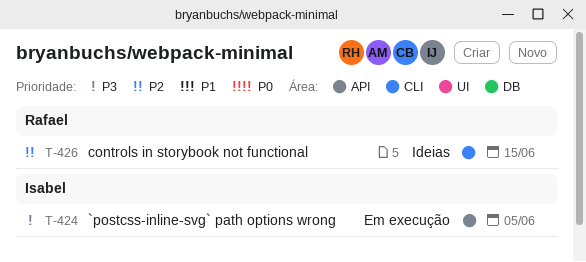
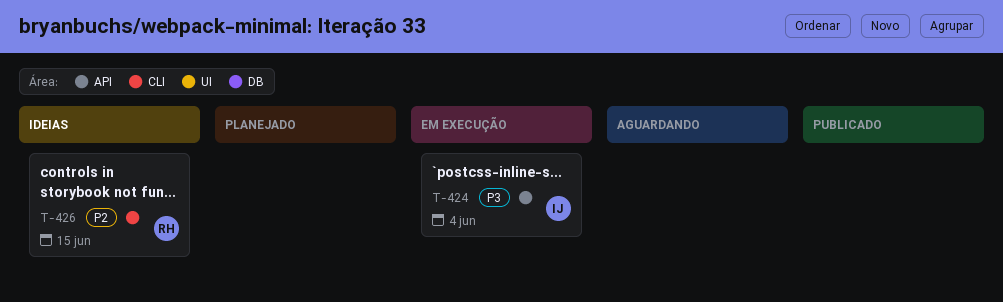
T-424, due: Jun 5 -> Jun 4

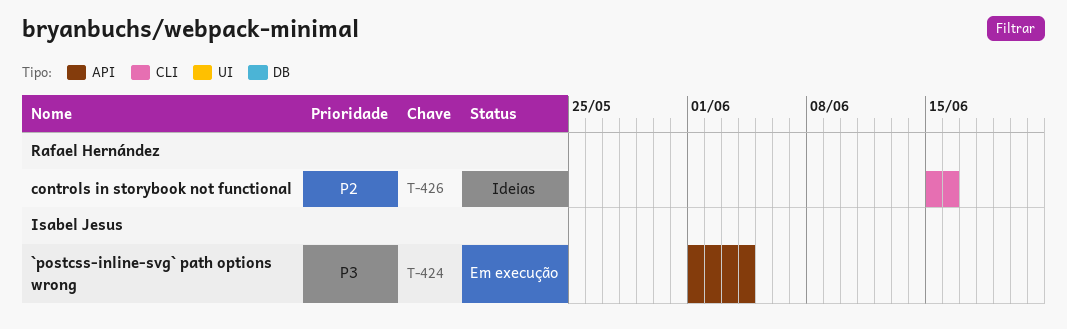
T-426, due: Jun 15 -> Jun 16

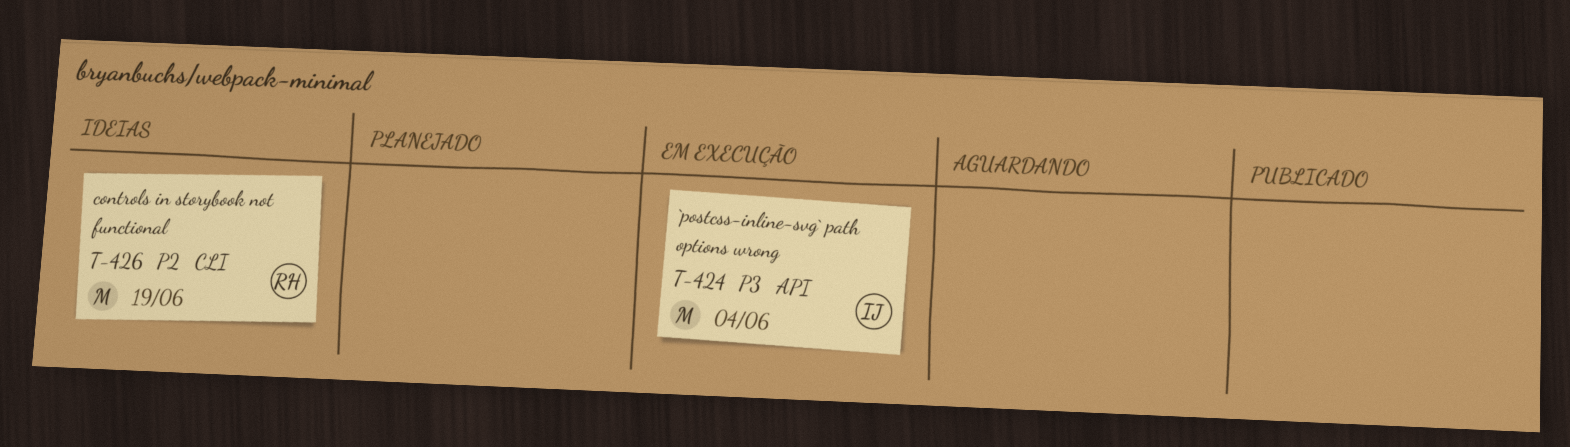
T-426, due: Jun 16 -> Jun 19

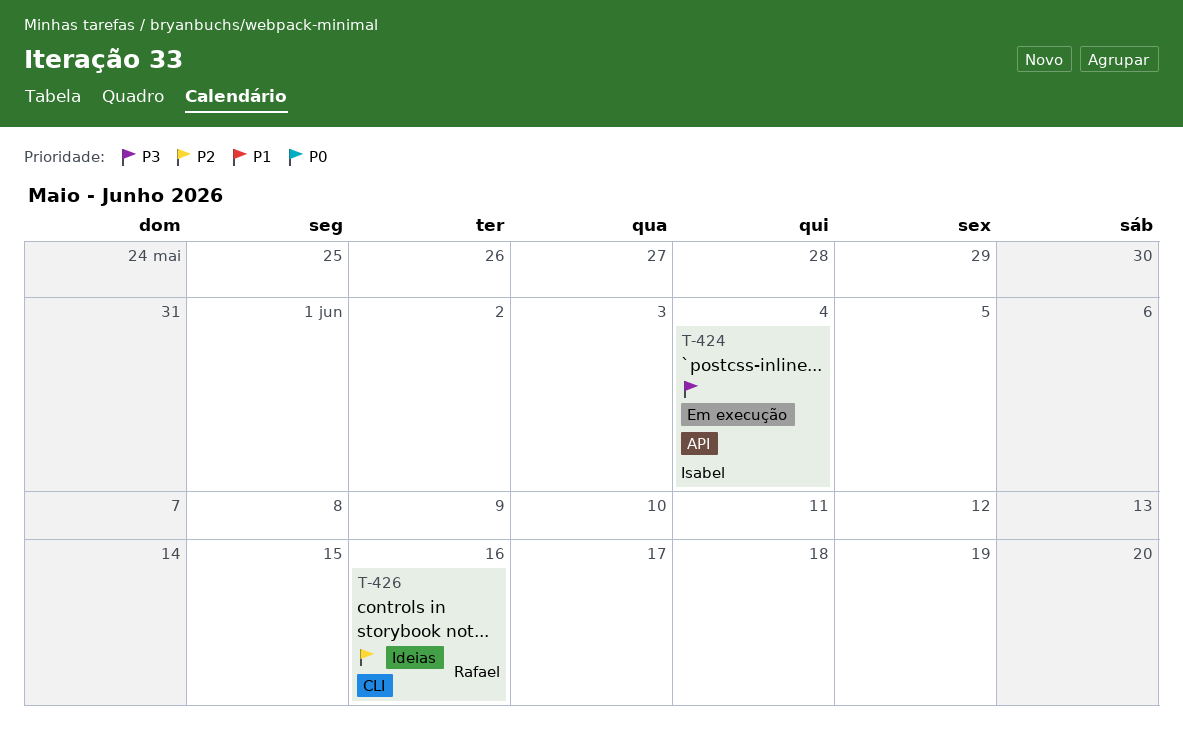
T-426, due: Jun 19 -> Jun 16

